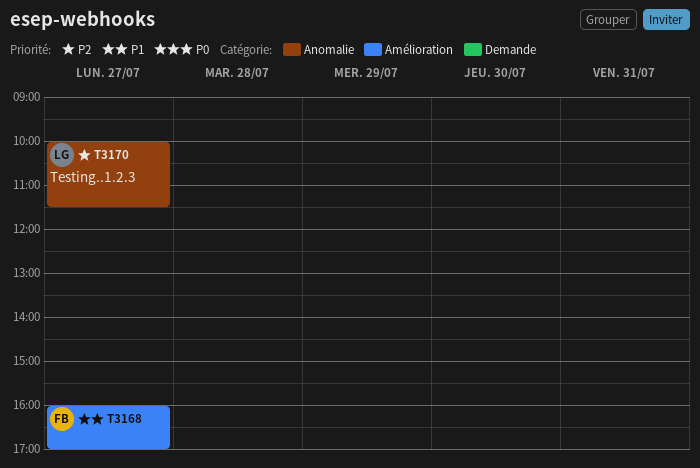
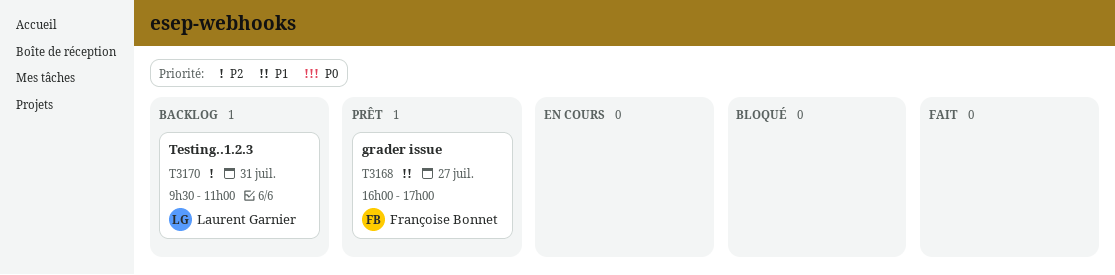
T3170, day: Jul 27 -> Jul 31
T3170, begins: 10:00 -> 09:30
T3170, ends: 11:30 -> 11:00

